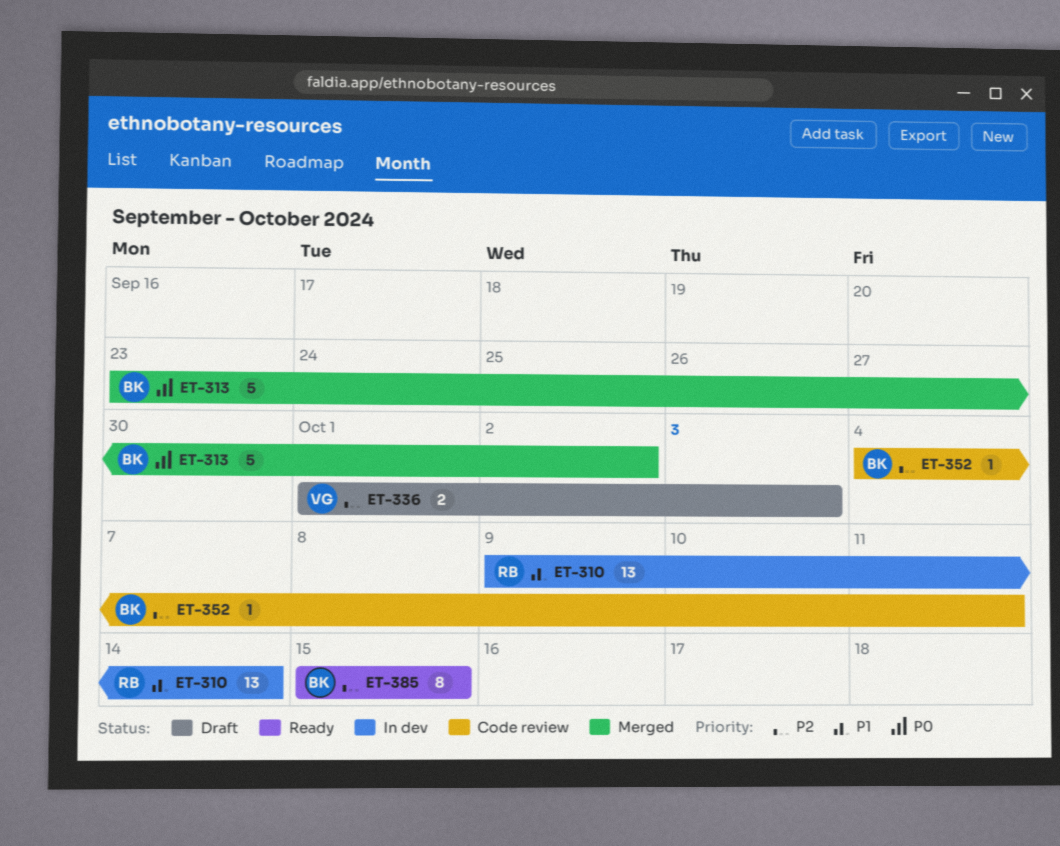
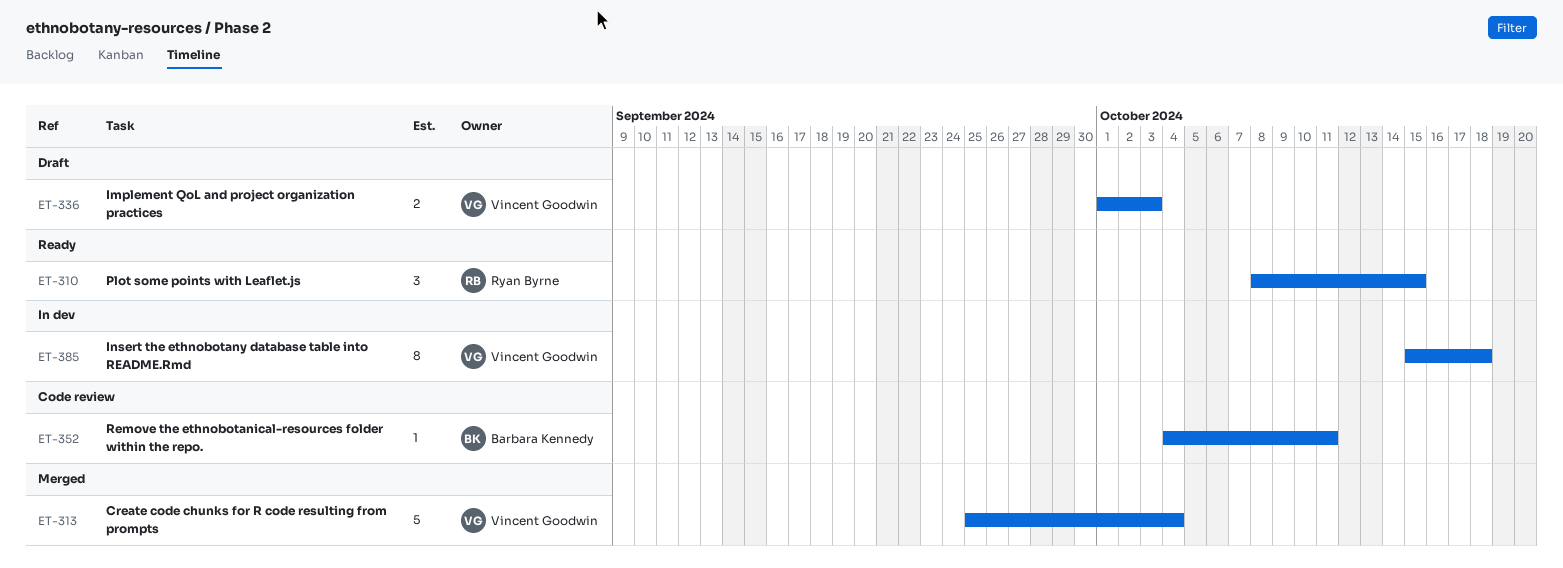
ET-310, status: In dev -> Ready
ET-310, estimate: 13 -> 3
ET-310, start: Oct 9 -> Oct 8
ET-310, due: Oct 14 -> Oct 15
ET-313, owner: Barbara Kennedy -> Vincent Goodwin
ET-313, start: Sep 23 -> Sep 25
ET-313, due: Oct 2 -> Oct 4
ET-385, status: Ready -> In dev
ET-385, owner: Barbara Kennedy -> Vincent Goodwin
ET-385, due: Oct 15 -> Oct 18

